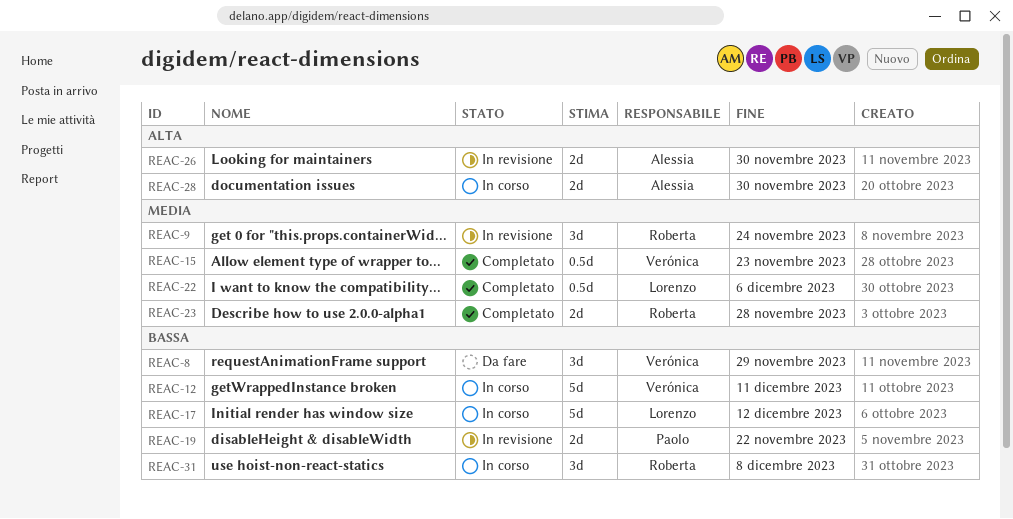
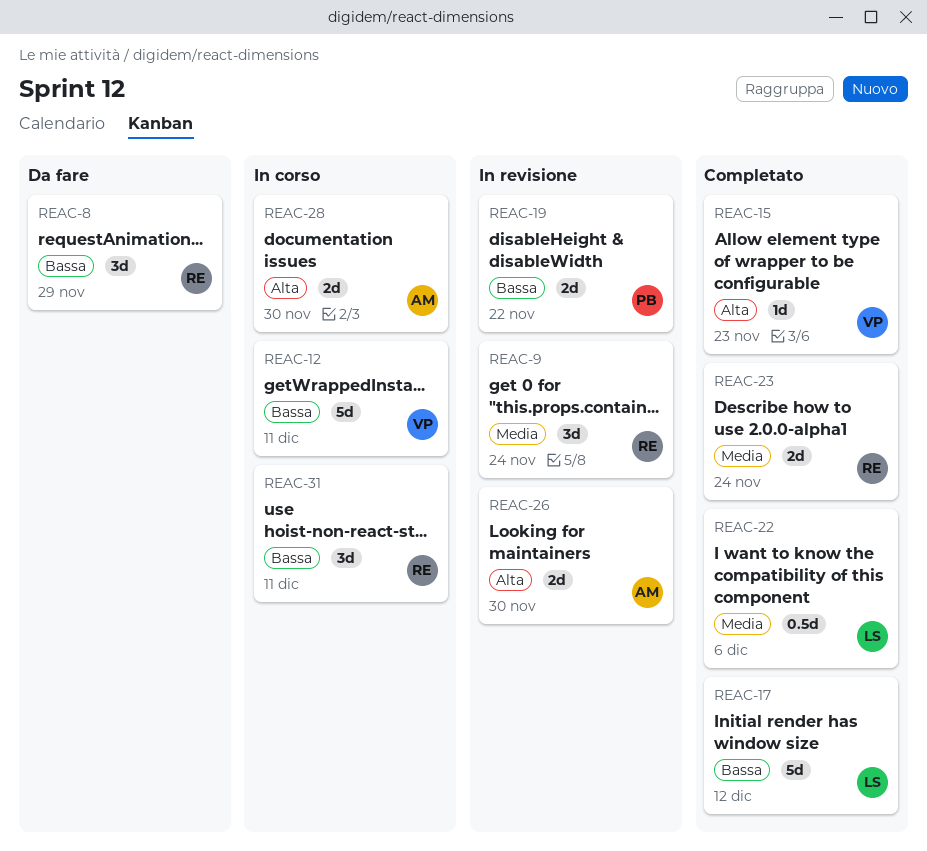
REAC-8, owner: Verónica -> Roberta
REAC-15, priority: Media -> Alta
REAC-15, estimate: 0.5d -> 1d
REAC-17, status: In corso -> Completato
REAC-23, due: Nov 28 -> Nov 24
REAC-31, due: Dec 8 -> Dec 11

